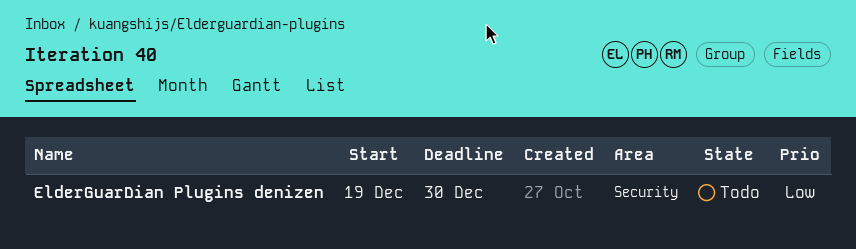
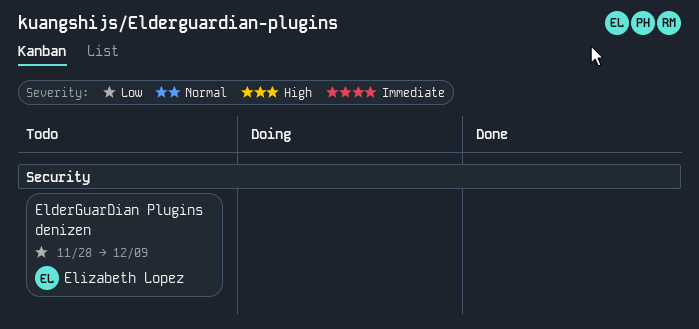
ElderGuarDian Plugins denizen, start: Dec 19 -> Nov 28
ElderGuarDian Plugins denizen, due: Dec 30 -> Dec 9

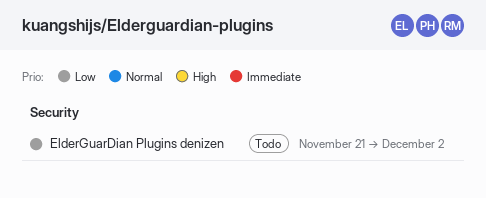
ElderGuarDian Plugins denizen, start: Nov 28 -> Nov 21
ElderGuarDian Plugins denizen, due: Dec 9 -> Dec 2

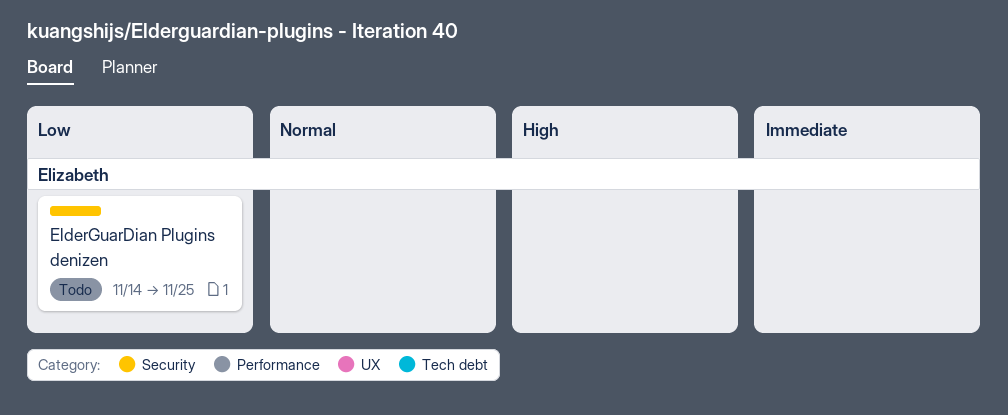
ElderGuarDian Plugins denizen, start: Nov 21 -> Nov 14
ElderGuarDian Plugins denizen, due: Dec 2 -> Nov 25

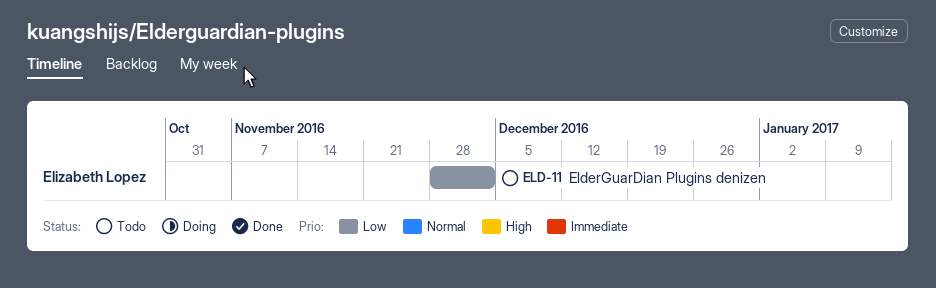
ElderGuarDian Plugins denizen, start: Nov 14 -> Nov 28
ElderGuarDian Plugins denizen, due: Nov 25 -> Dec 2

